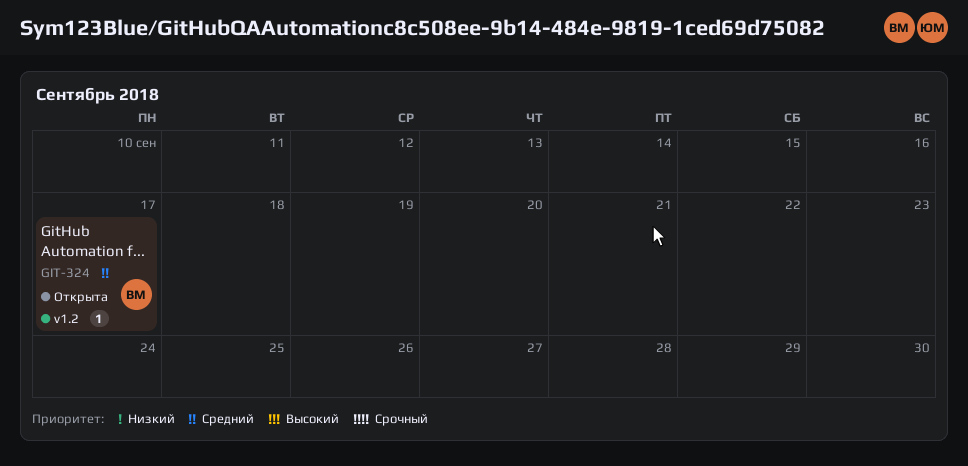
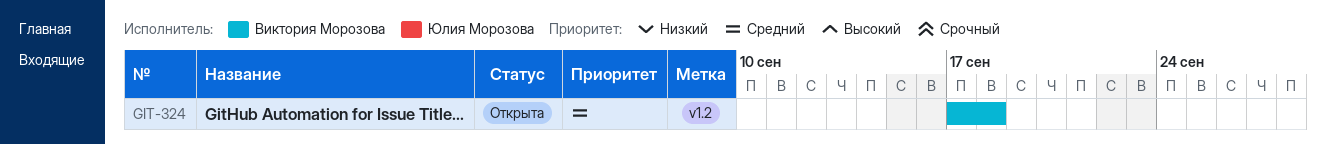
GIT-324, due: Sep 17 -> Sep 18

